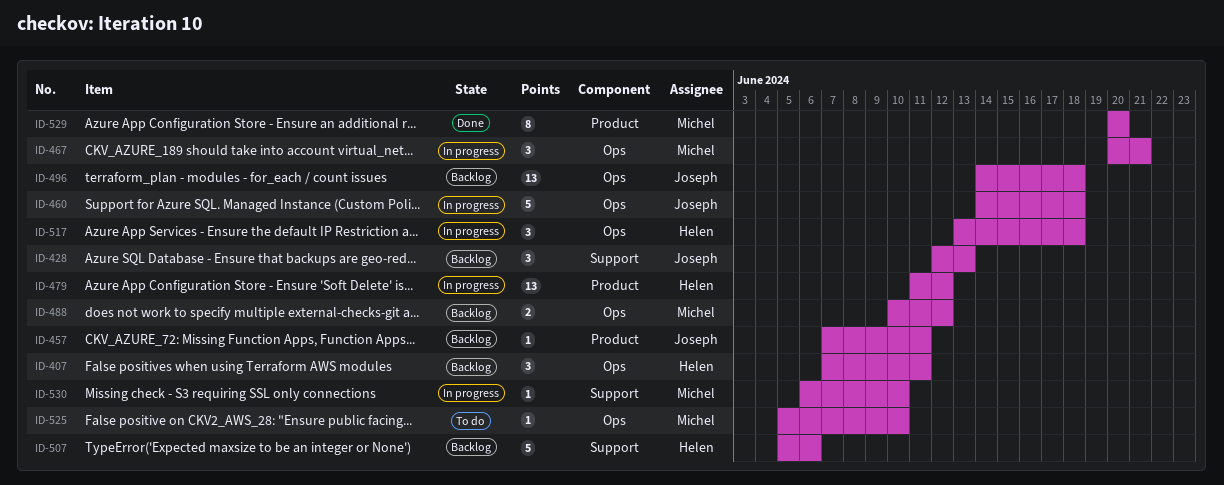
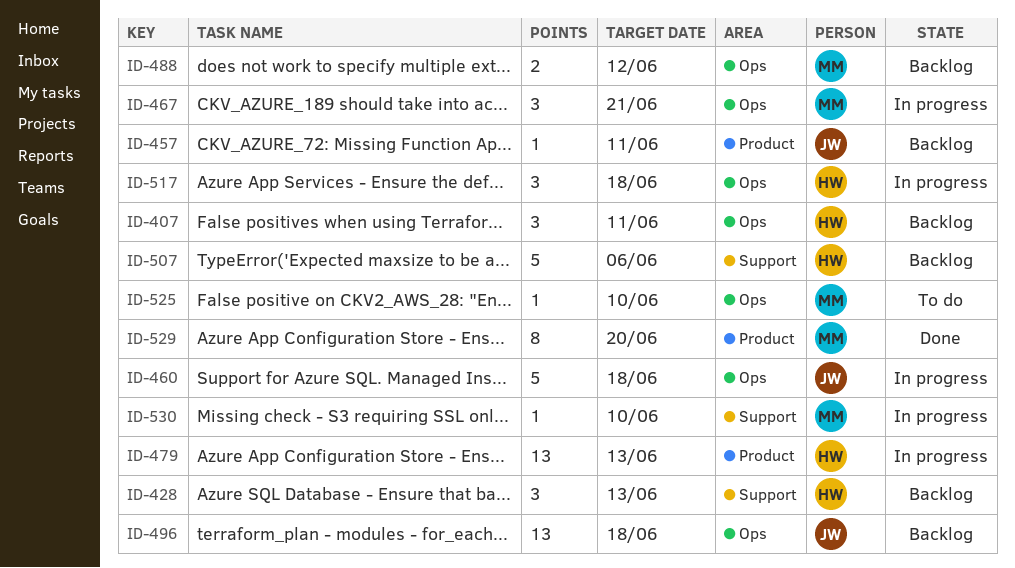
ID-428, owner: Joseph -> Helen
ID-479, due: Jun 12 -> Jun 13

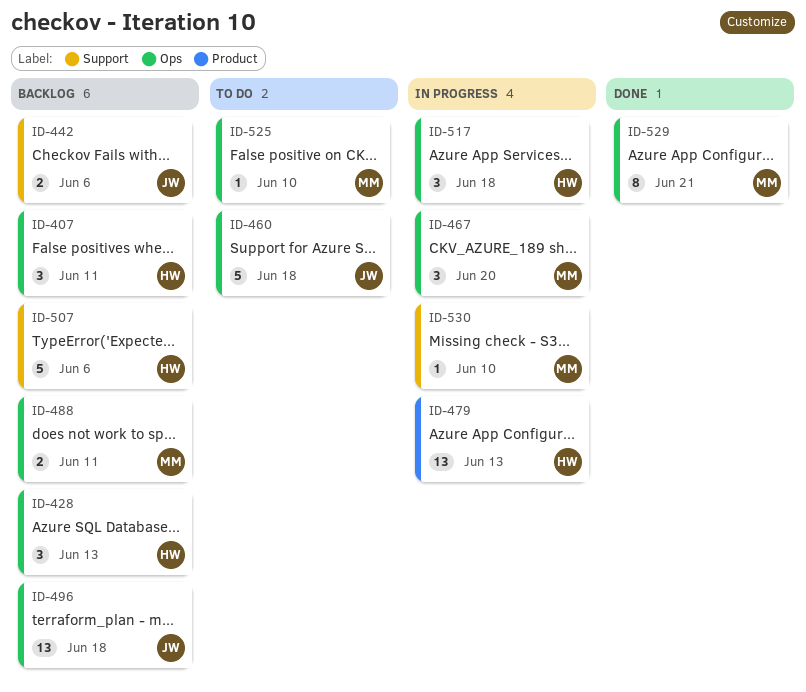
ID-428, label: Support -> Ops
ID-442: none -> present
ID-457: present -> none
ID-460, status: In progress -> To do
ID-467, due: Jun 21 -> Jun 20
ID-488, due: Jun 12 -> Jun 11
ID-529, label: Product -> Ops
ID-529, due: Jun 20 -> Jun 21

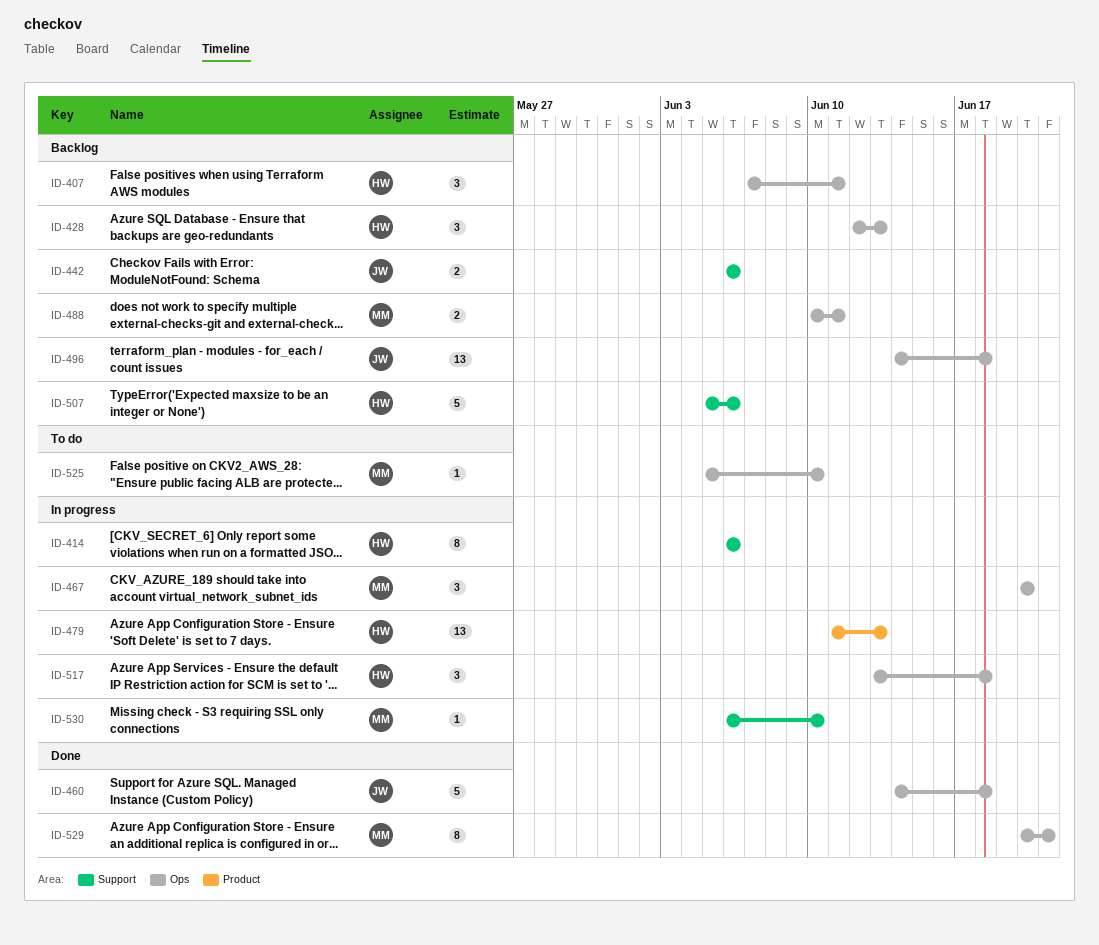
ID-414: none -> present
ID-460, status: To do -> Done

